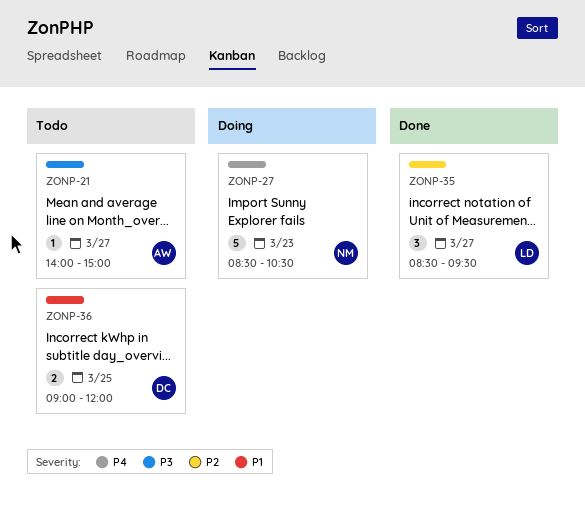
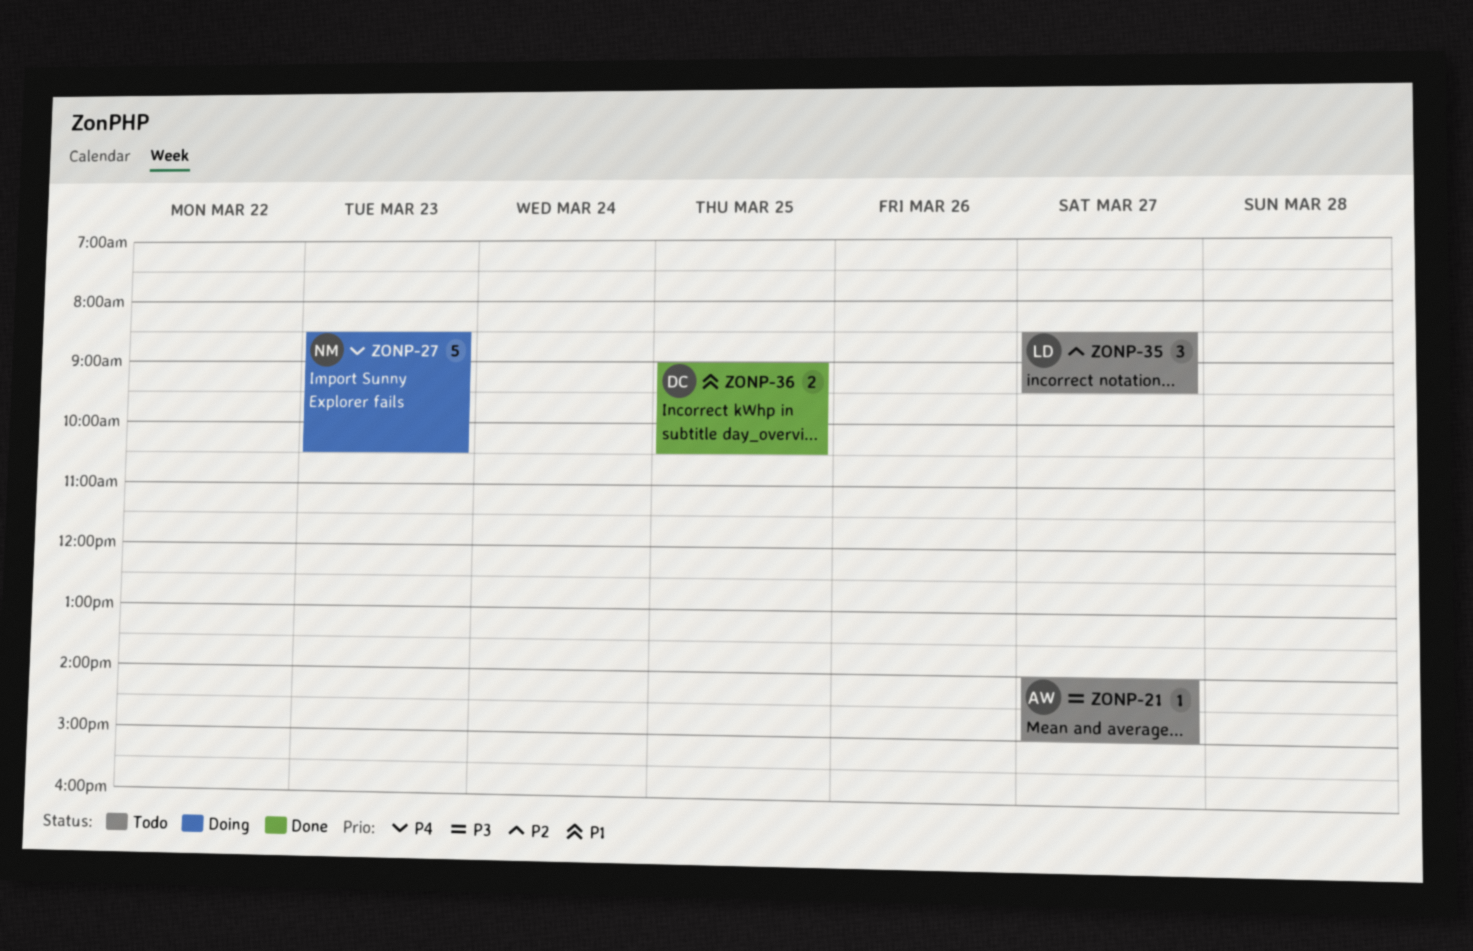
ZONP-35, status: Done -> Todo
ZONP-36, status: Todo -> Done
ZONP-36, ends: 12:00 -> 10:30

